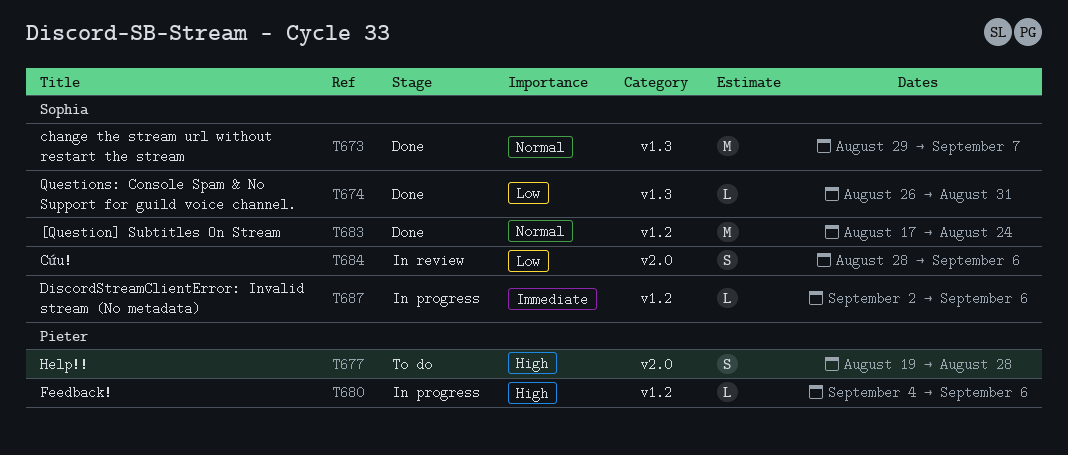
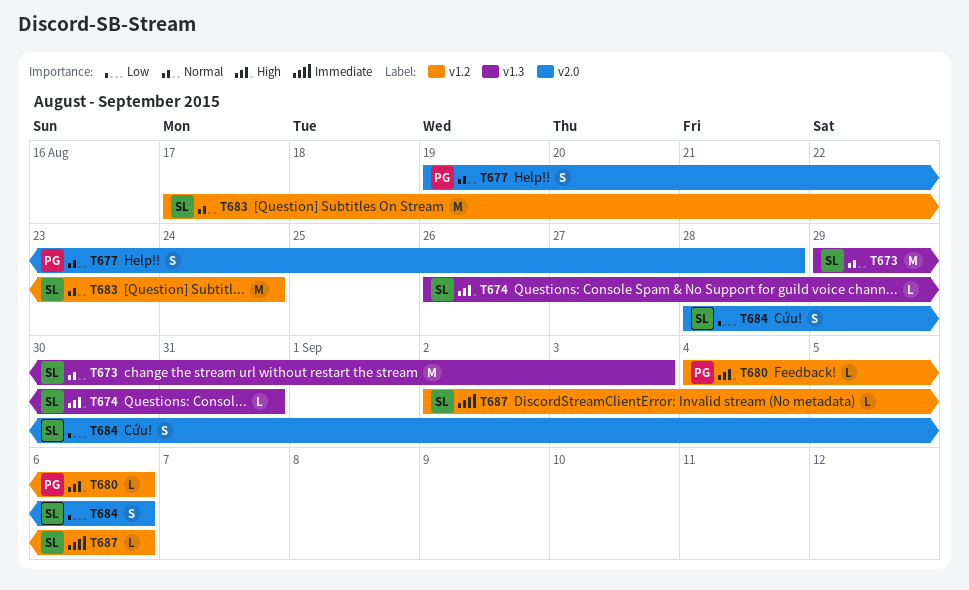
T673, due: Sep 7 -> Sep 3
T674, priority: Low -> High
T677, priority: High -> Normal

